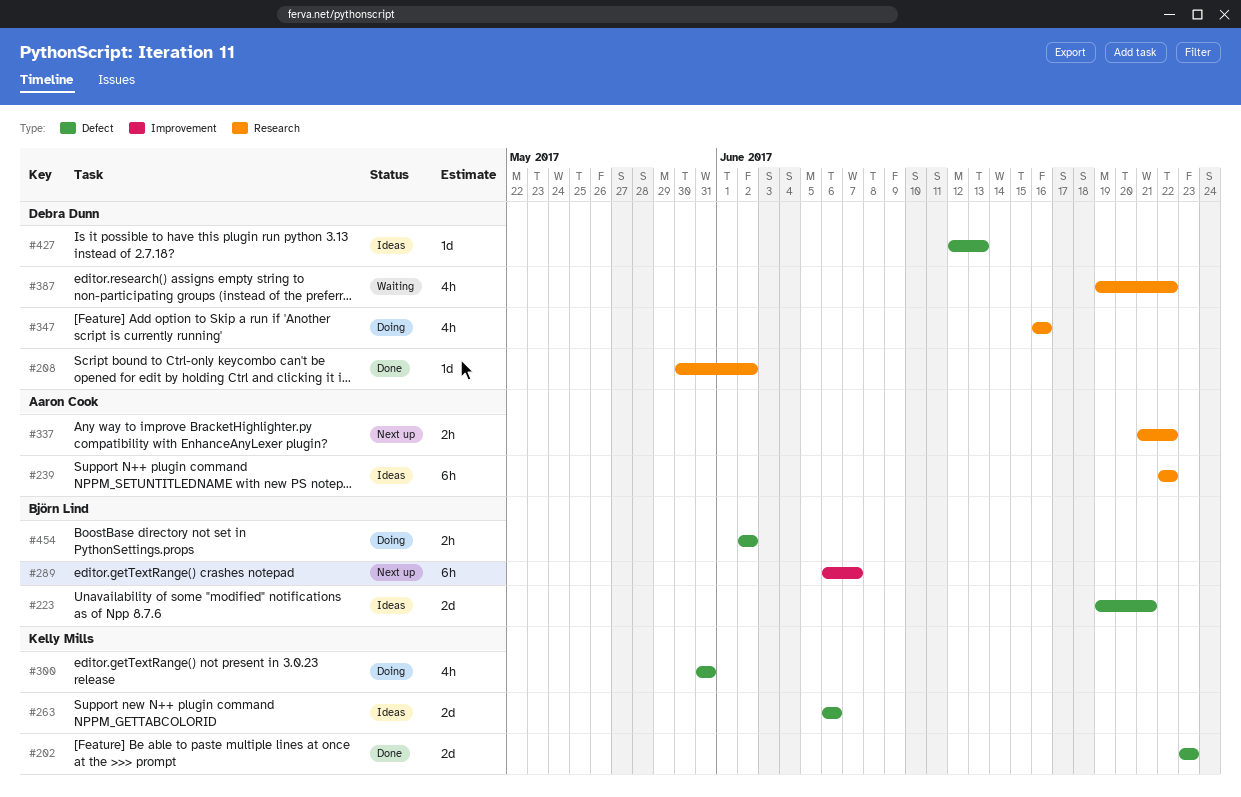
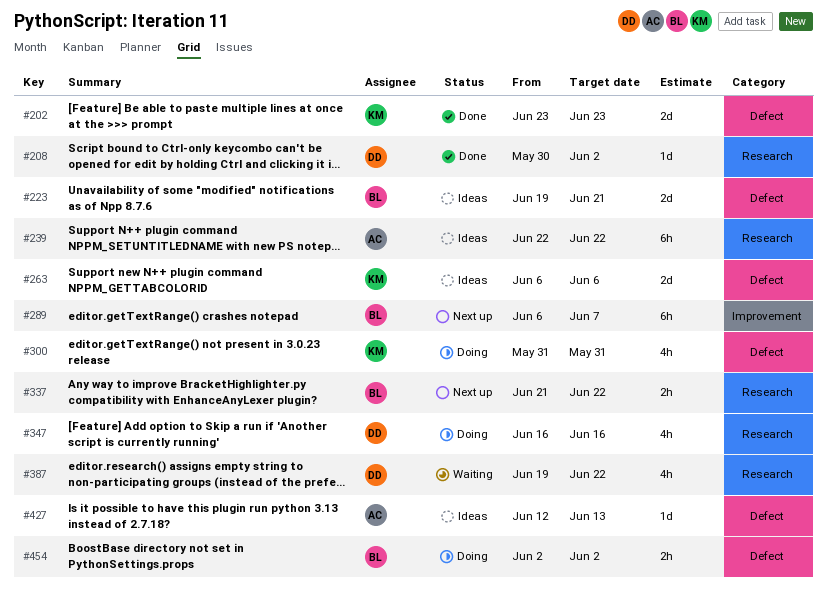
#337, owner: Aaron Cook -> Björn Lind
#427, owner: Debra Dunn -> Aaron Cook

